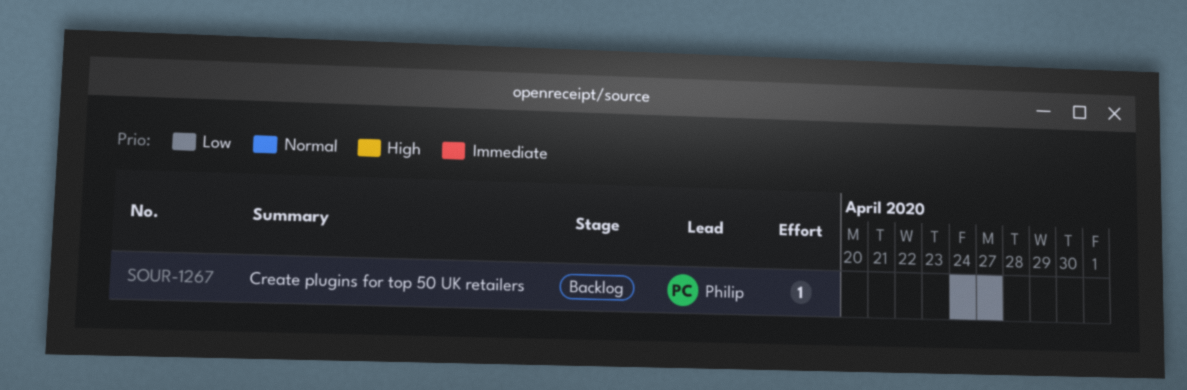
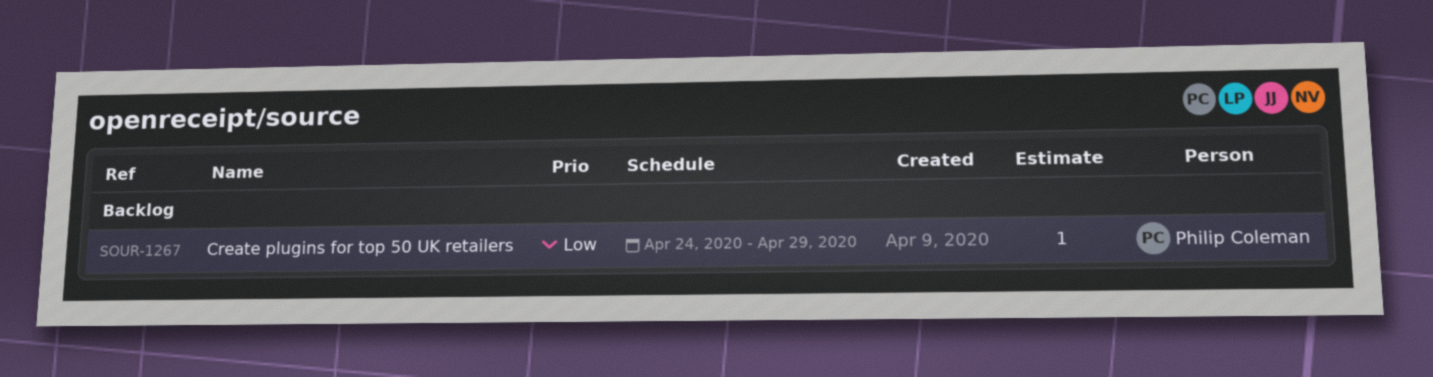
SOUR-1267, due: Apr 27 -> Apr 29

